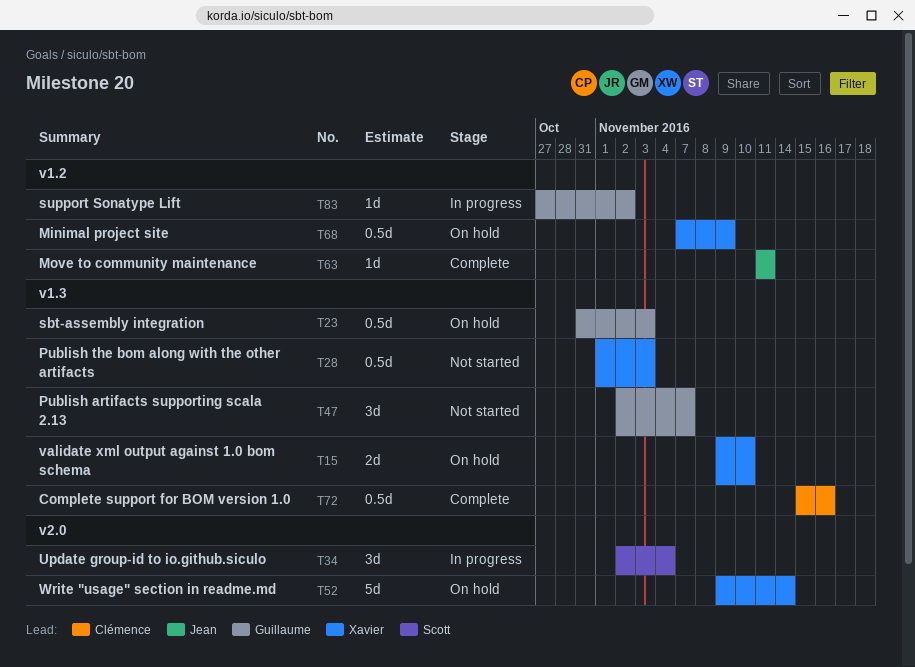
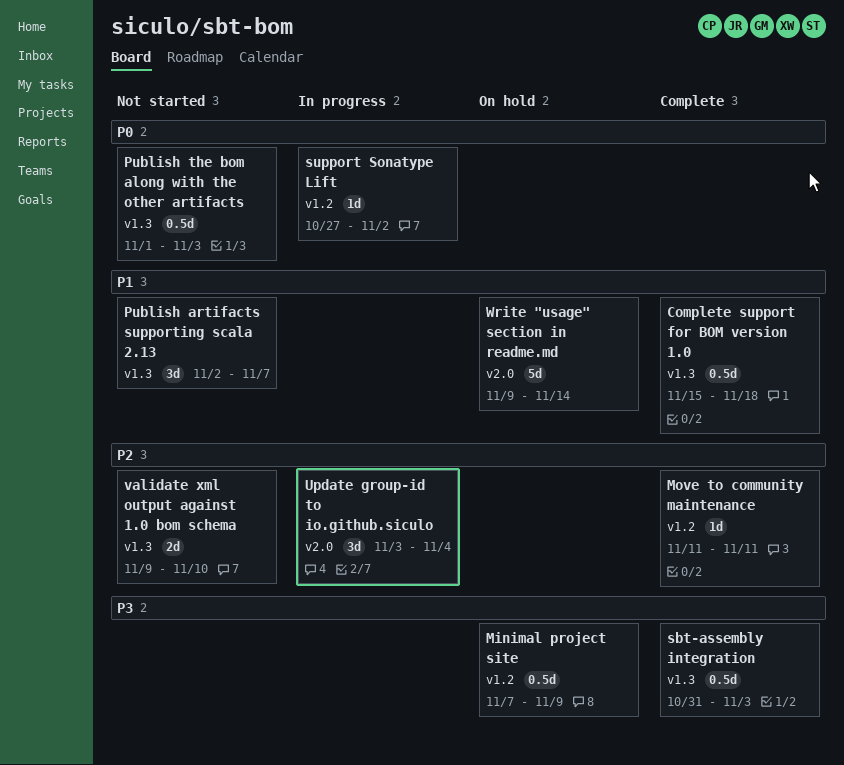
Complete support for BOM version 1.0, due: Nov 16 -> Nov 18
sbt-assembly integration, status: On hold -> Complete
Update group-id to io.github.siculo, start: Nov 2 -> Nov 3
validate xml output against 1.0 bom schema, status: On hold -> Not started

